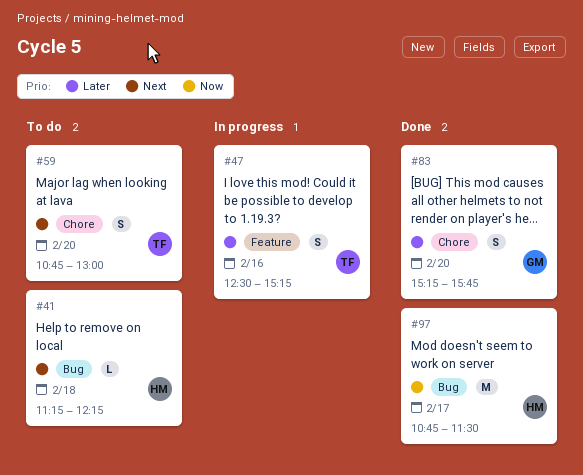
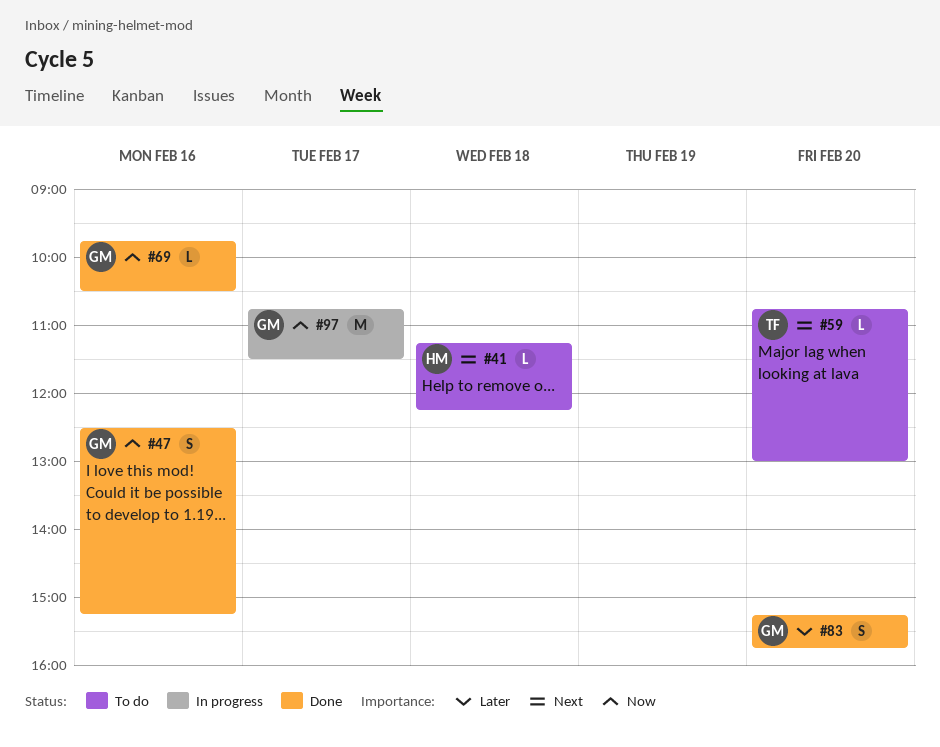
#47, status: In progress -> Done
#47, owner: TF -> GM
#47, priority: Later -> Now
#59, estimate: S -> L
#69: none -> present
#97, status: Done -> In progress
#97, owner: HM -> GM

